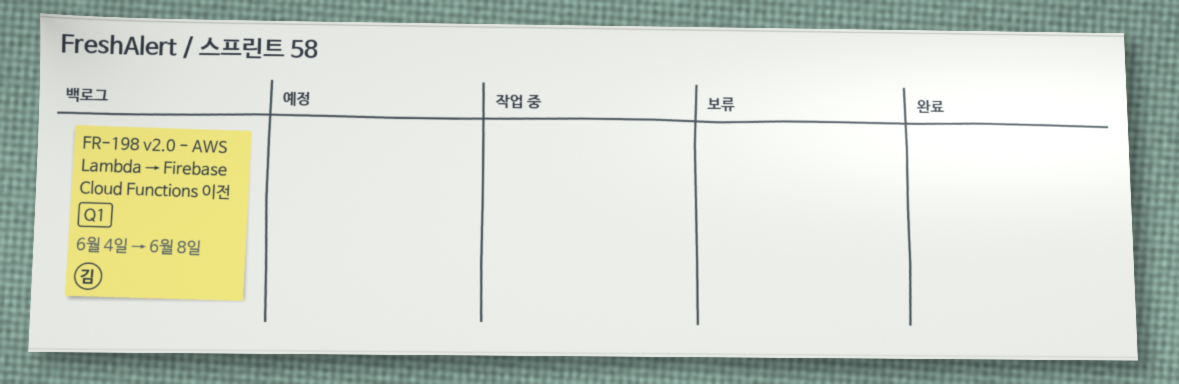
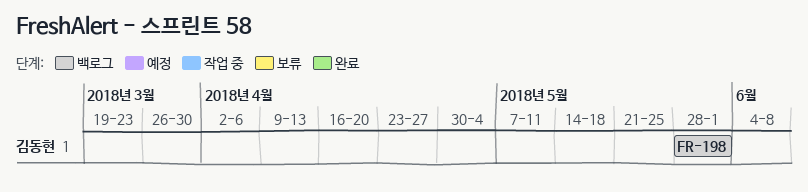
FR-198, start: Jun 4 -> May 28
FR-198, due: Jun 8 -> Jun 1

